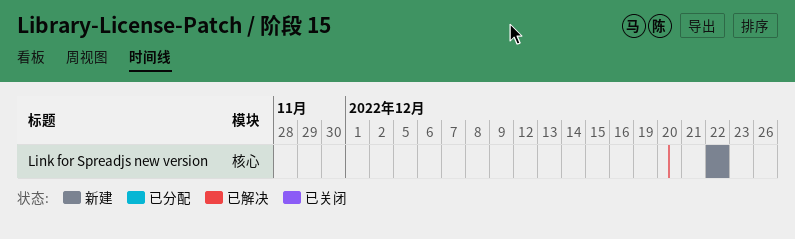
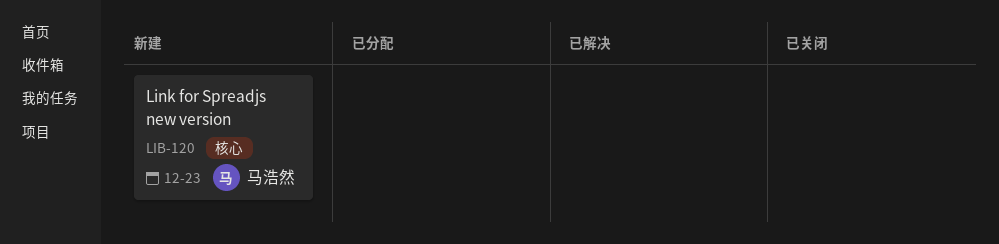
Link for Spreadjs new version, due: Dec 22 -> Dec 23

